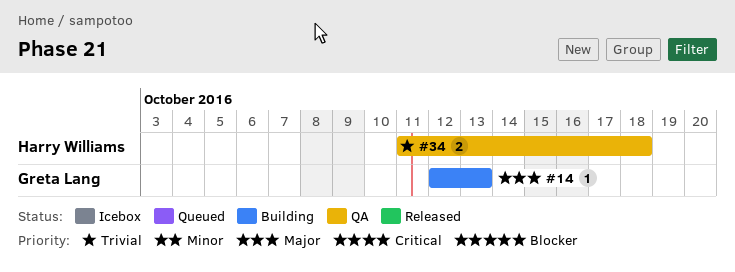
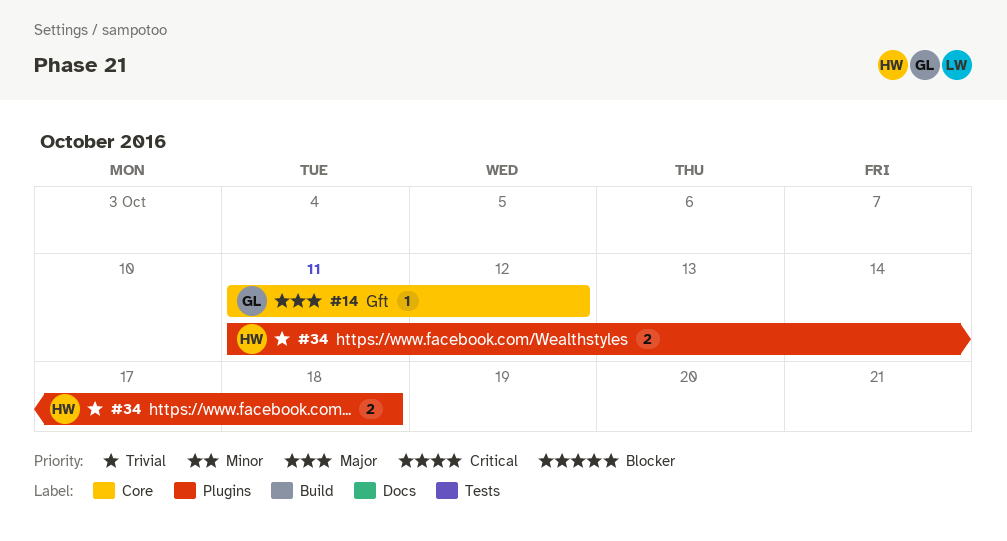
#14, start: Oct 12 -> Oct 11
#14, due: Oct 13 -> Oct 12

